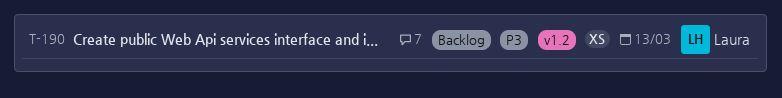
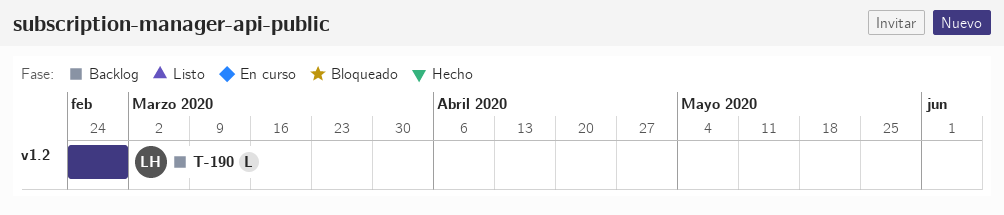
T-190, estimate: XS -> L
T-190, due: Mar 13 -> Feb 28

